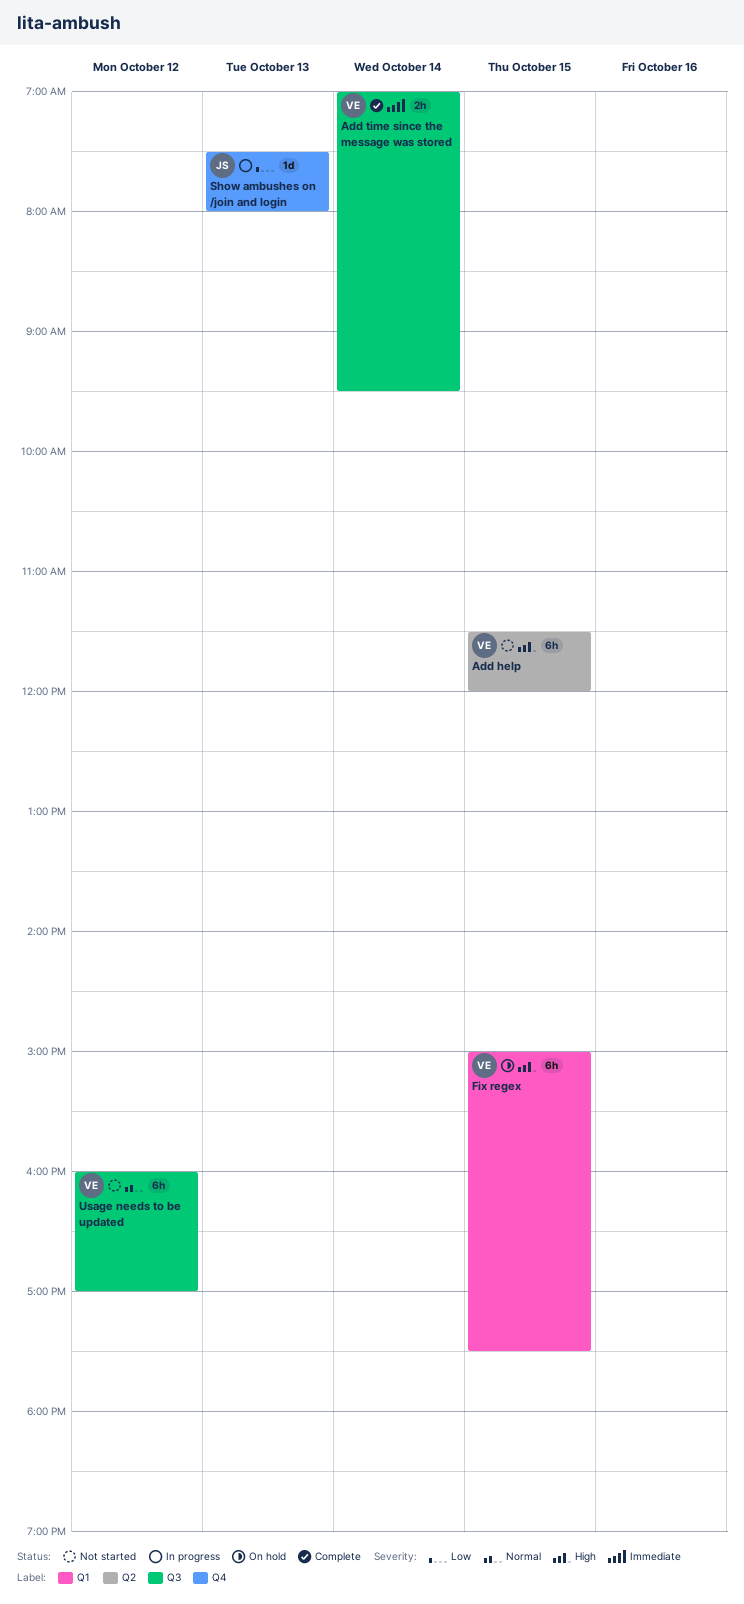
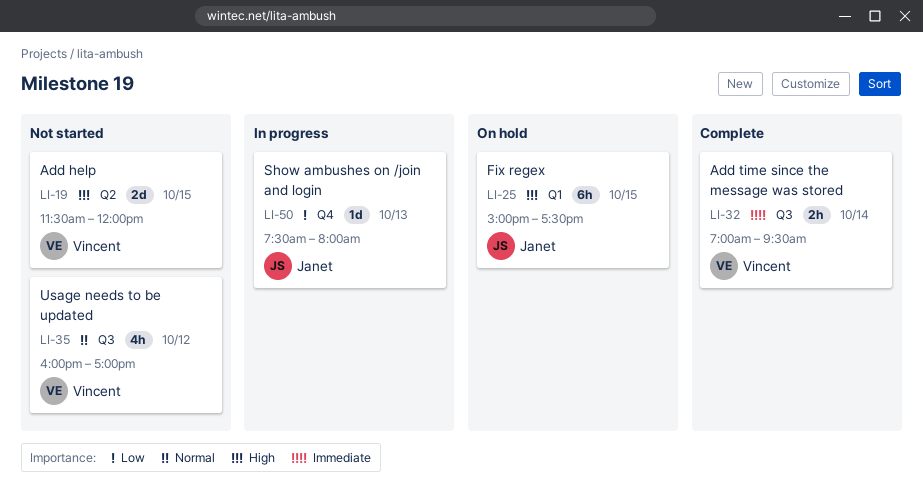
Add help, estimate: 6h -> 2d
Fix regex, owner: Vincent -> Janet
Usage needs to be updated, estimate: 6h -> 4h

